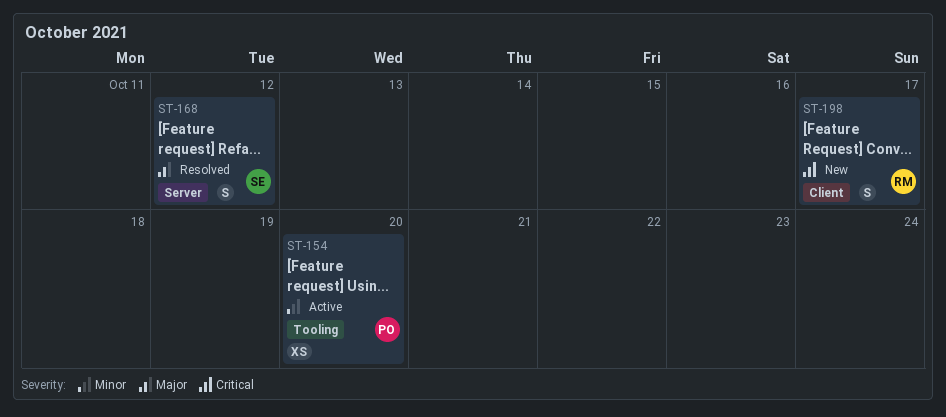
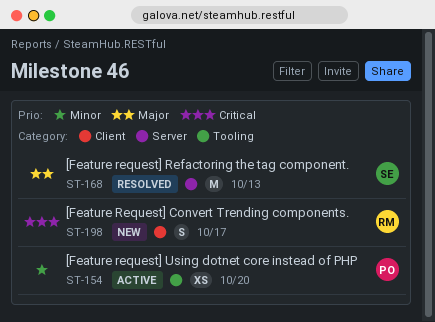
ST-168, estimate: S -> M
ST-168, due: Oct 12 -> Oct 13

